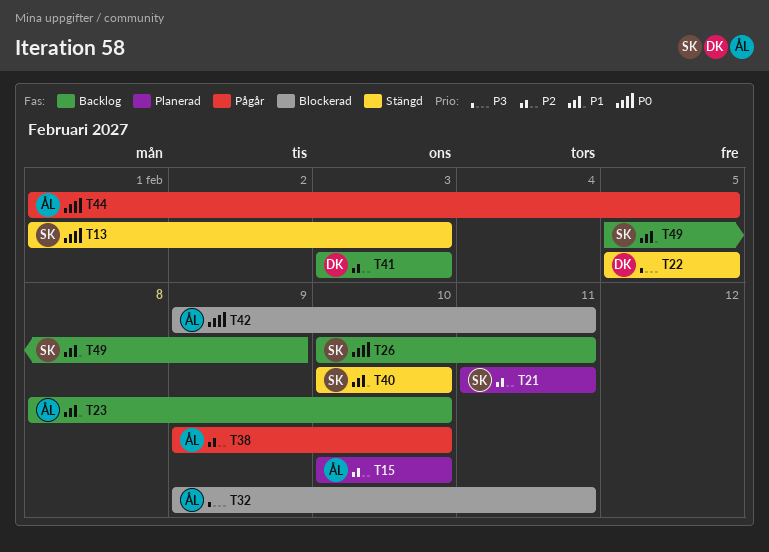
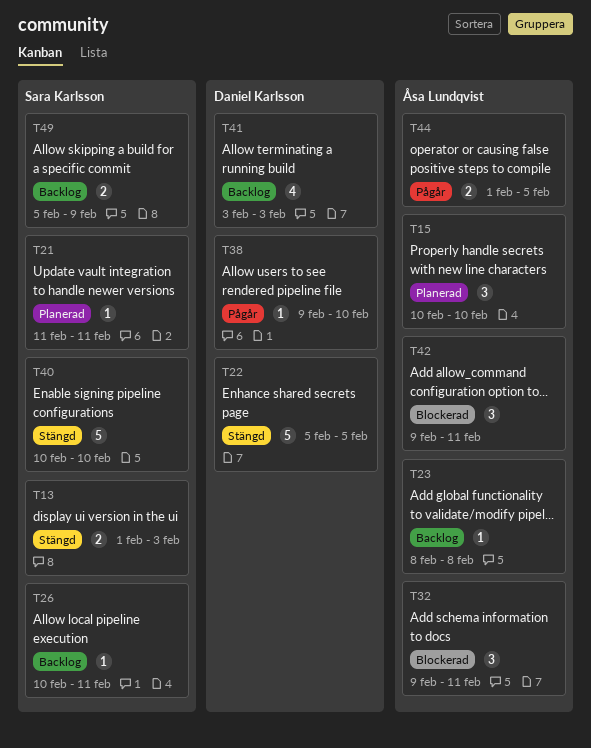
T23, due: Feb 10 -> Feb 8
T38, owner: Åsa Lundqvist -> Daniel Karlsson

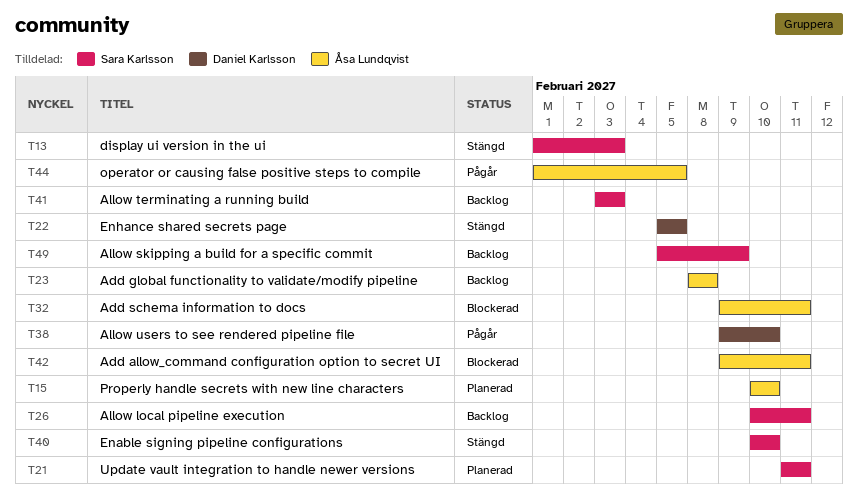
T41, owner: Daniel Karlsson -> Sara Karlsson

